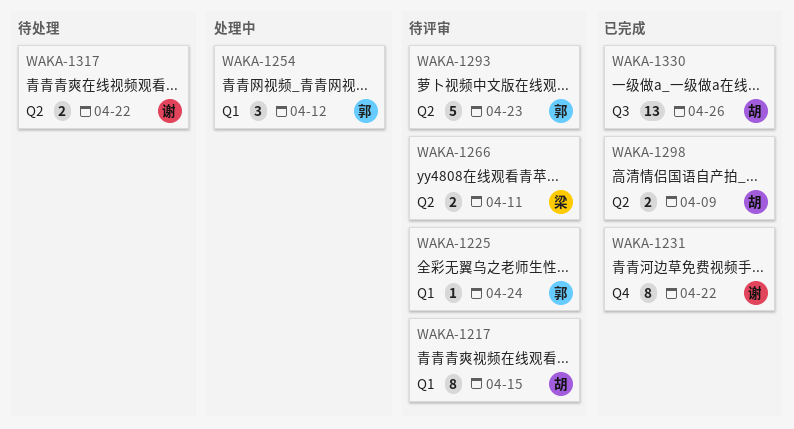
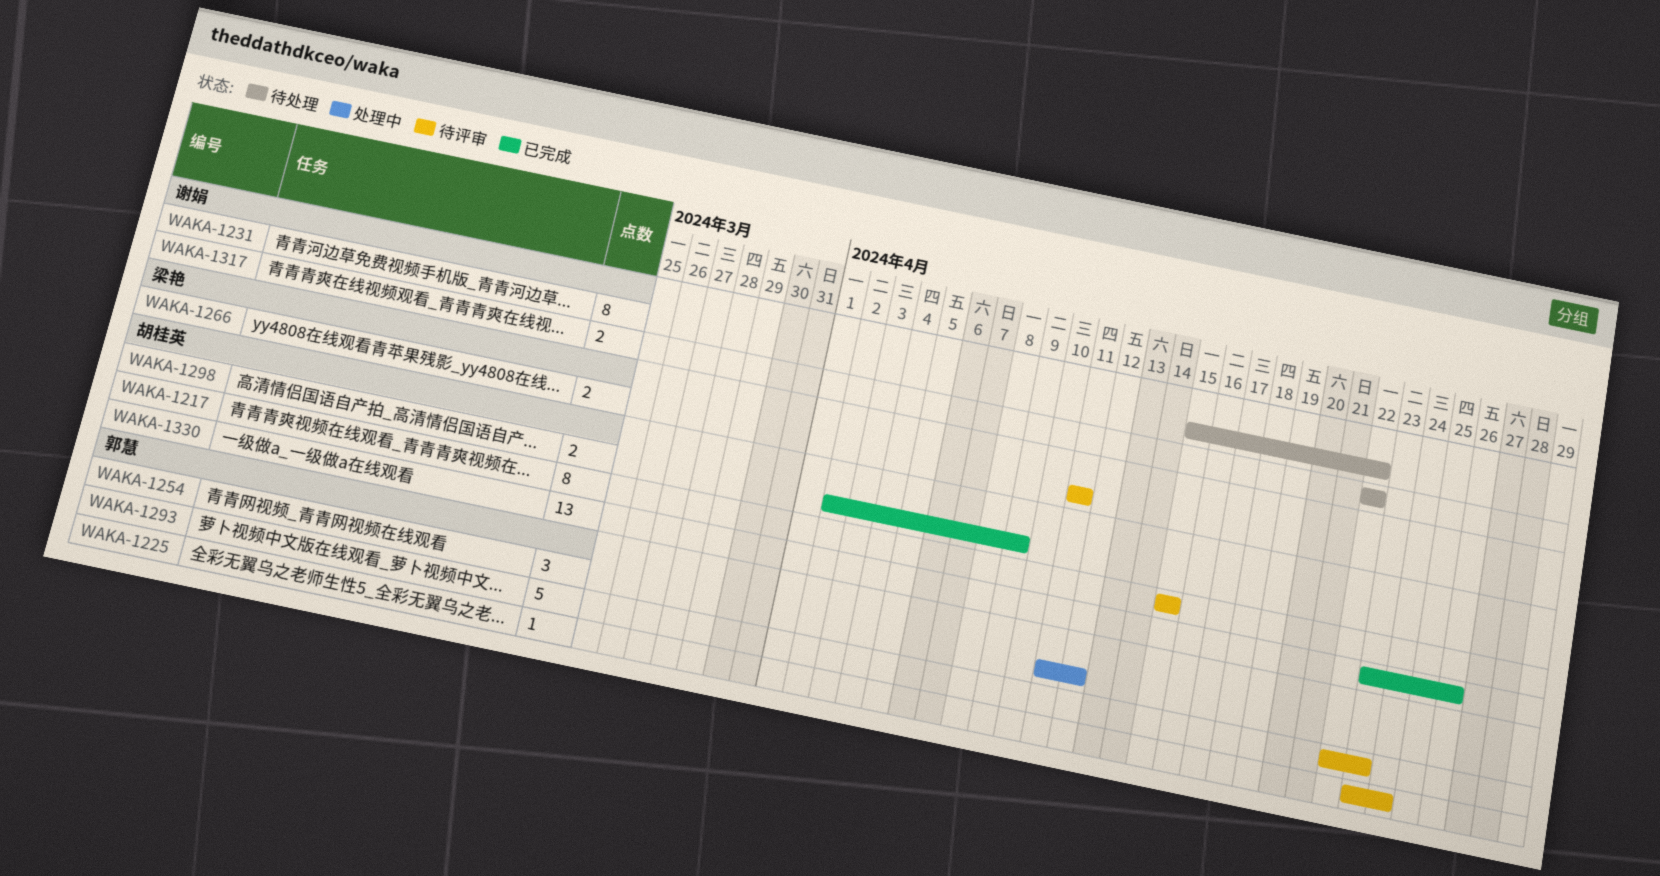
WAKA-1231, status: 已完成 -> 待处理

